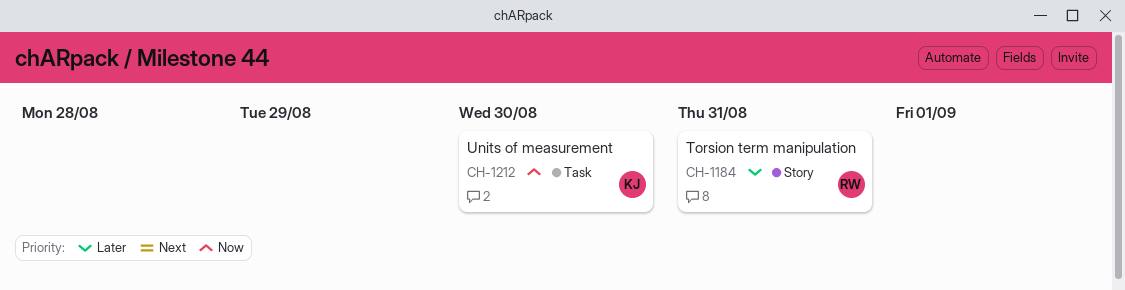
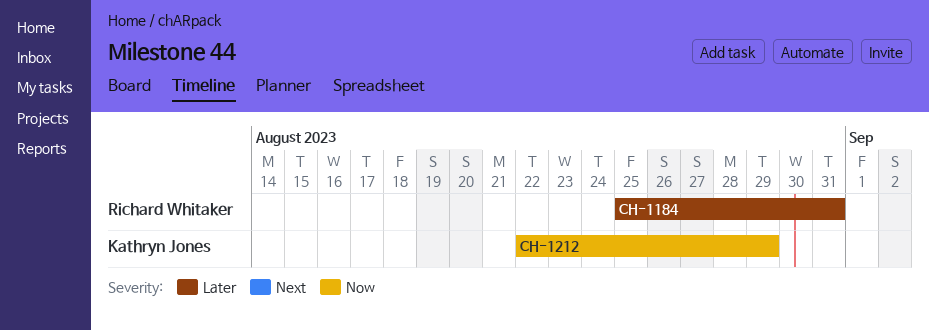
CH-1212, due: Aug 30 -> Aug 29

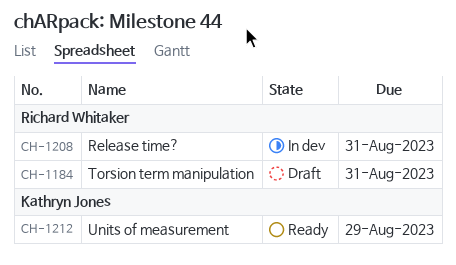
CH-1208: none -> present

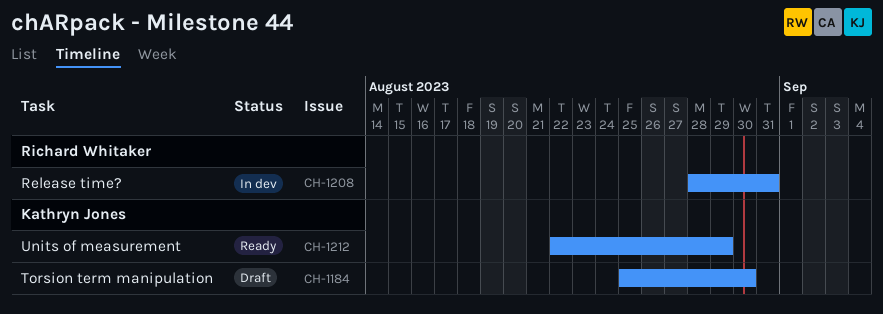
CH-1184, owner: Richard Whitaker -> Kathryn Jones
CH-1184, due: Aug 31 -> Aug 30

